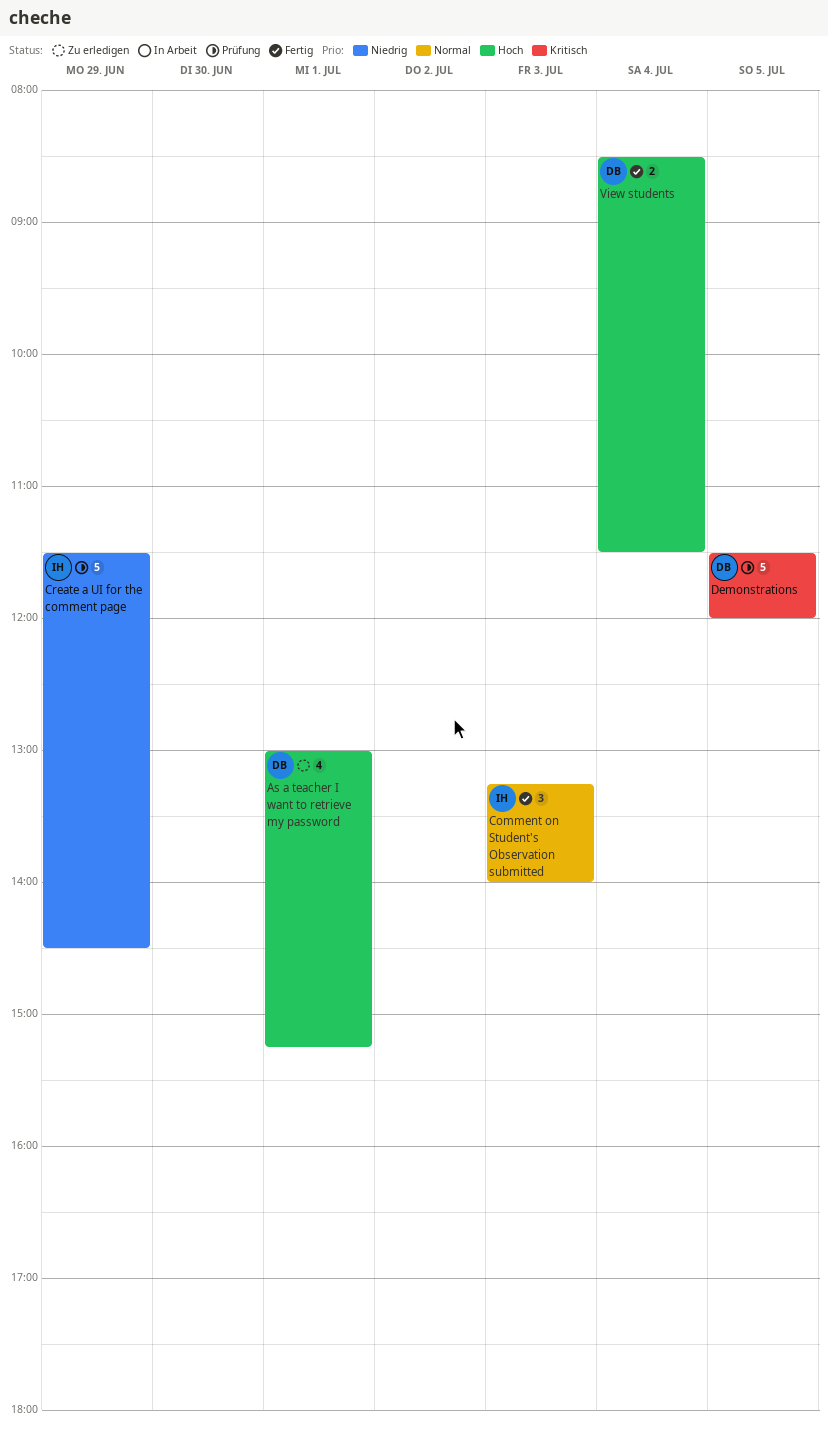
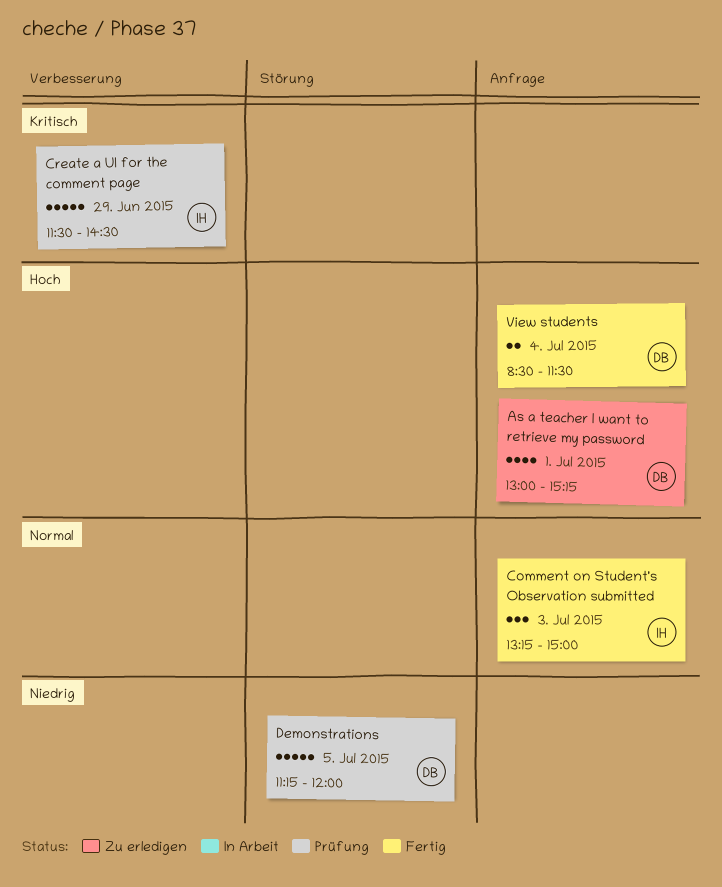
Comment on Student's Observation submitted, ends: 14:00 -> 15:00
Create a UI for the comment page, priority: Niedrig -> Kritisch
Demonstrations, priority: Kritisch -> Niedrig
Demonstrations, begins: 11:30 -> 11:15

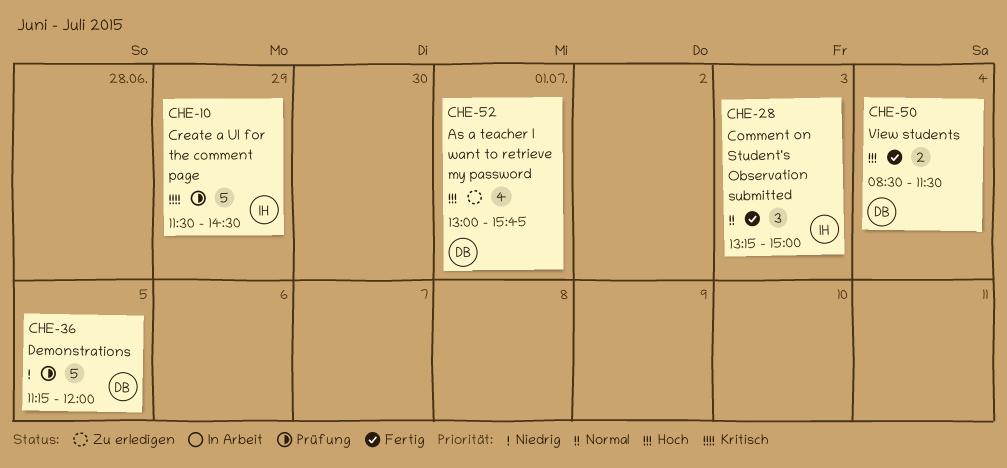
As a teacher I want to retrieve my password, ends: 15:15 -> 15:45

